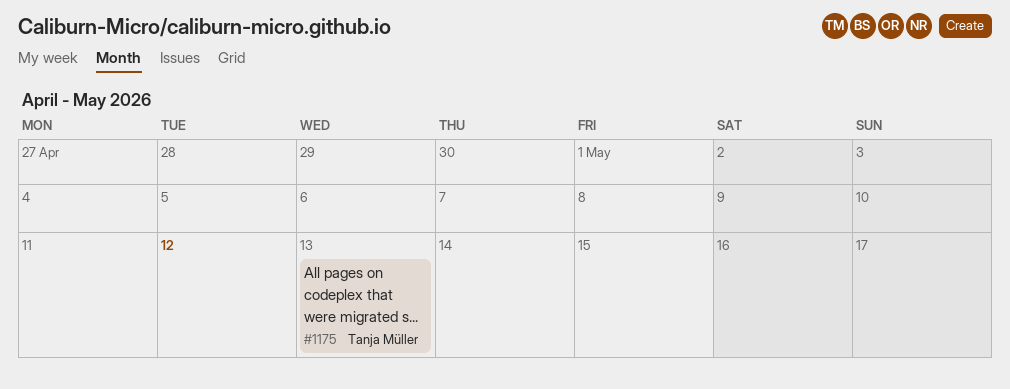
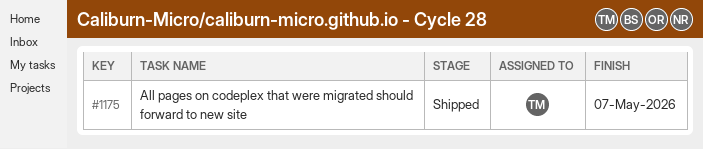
#1175, due: May 13 -> May 7

